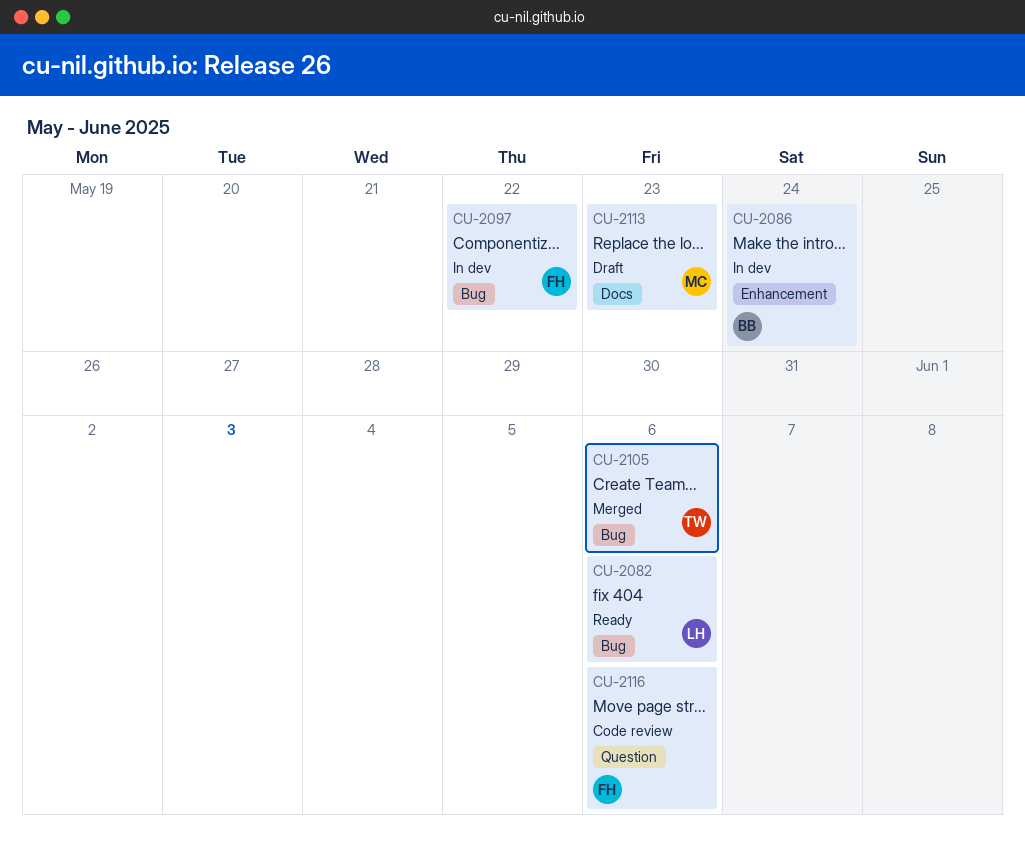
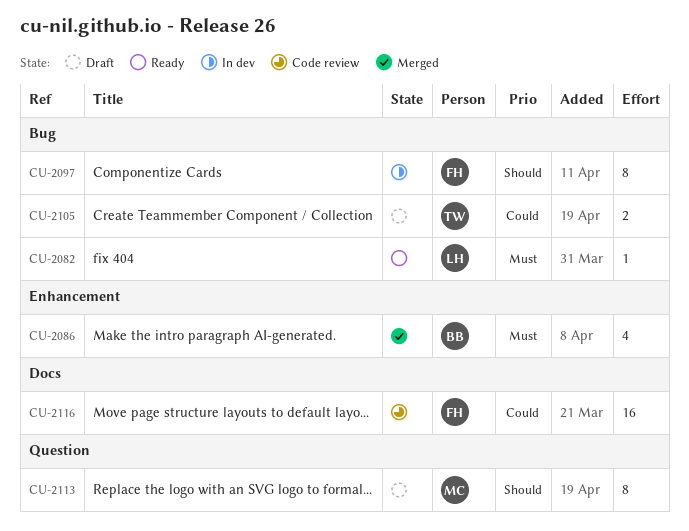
CU-2086, status: In dev -> Merged
CU-2105, status: Merged -> Draft
CU-2113, label: Docs -> Question
CU-2116, label: Question -> Docs

